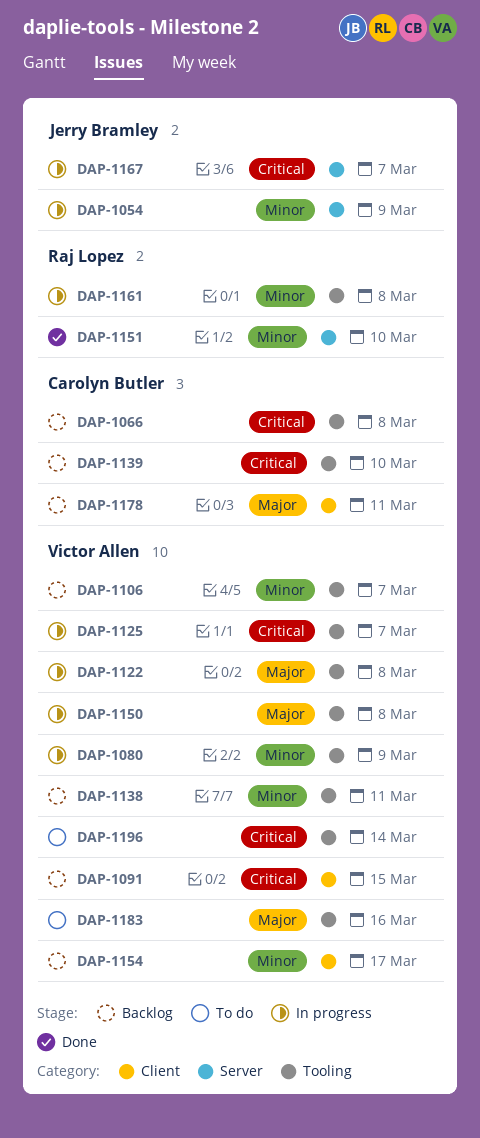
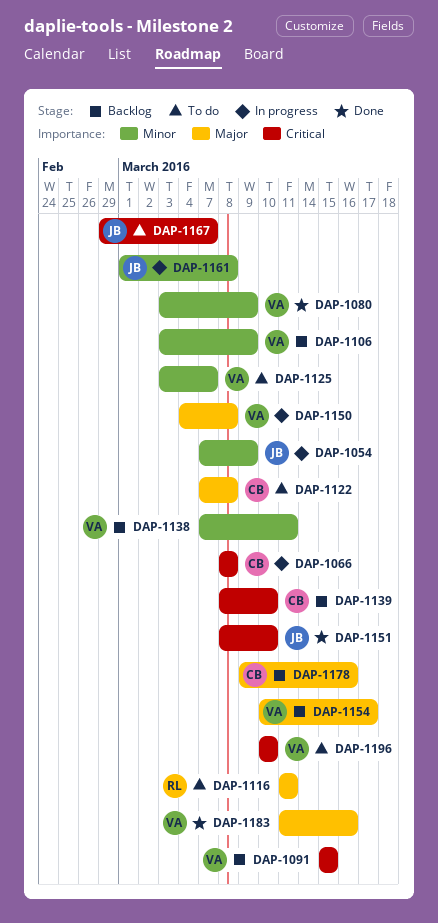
DAP-1066, status: Backlog -> In progress
DAP-1080, status: In progress -> Done
DAP-1106, due: Mar 7 -> Mar 9
DAP-1116: none -> present
DAP-1122, status: In progress -> To do
DAP-1122, owner: Victor Allen -> Carolyn Butler
DAP-1125, status: In progress -> To do
DAP-1125, priority: Critical -> Minor
DAP-1151, owner: Raj Lopez -> Jerry Bramley
DAP-1151, priority: Minor -> Critical
DAP-1154, priority: Minor -> Major
DAP-1161, owner: Raj Lopez -> Jerry Bramley
DAP-1167, status: In progress -> To do
DAP-1178, due: Mar 11 -> Mar 16
DAP-1183, status: To do -> Done
DAP-1196, due: Mar 14 -> Mar 10

